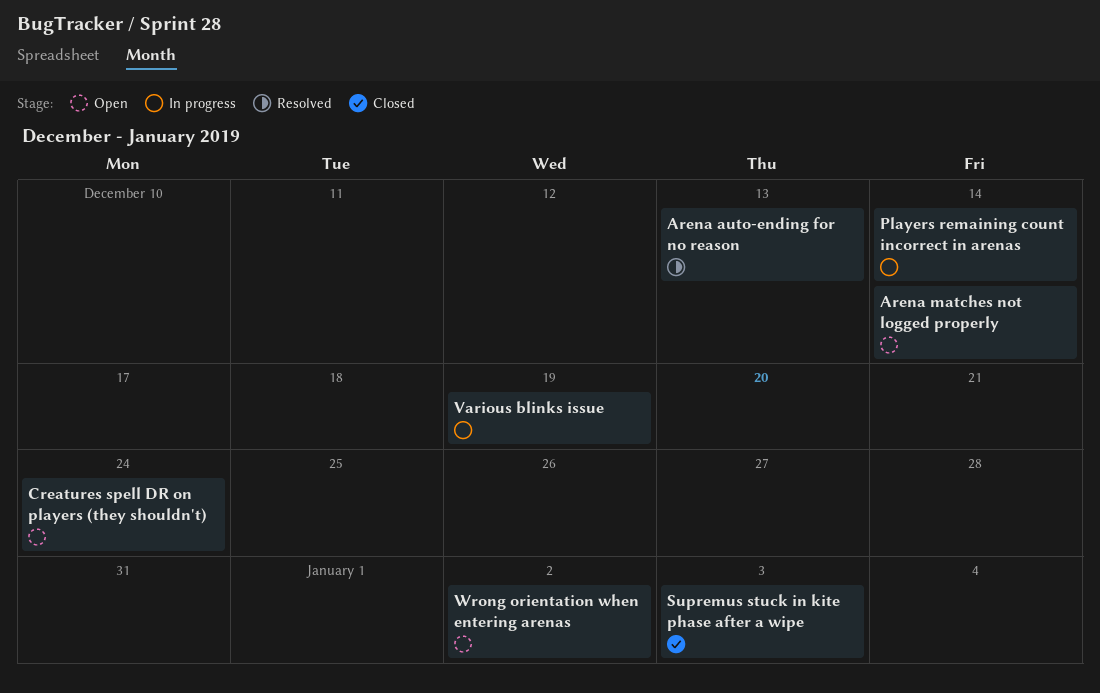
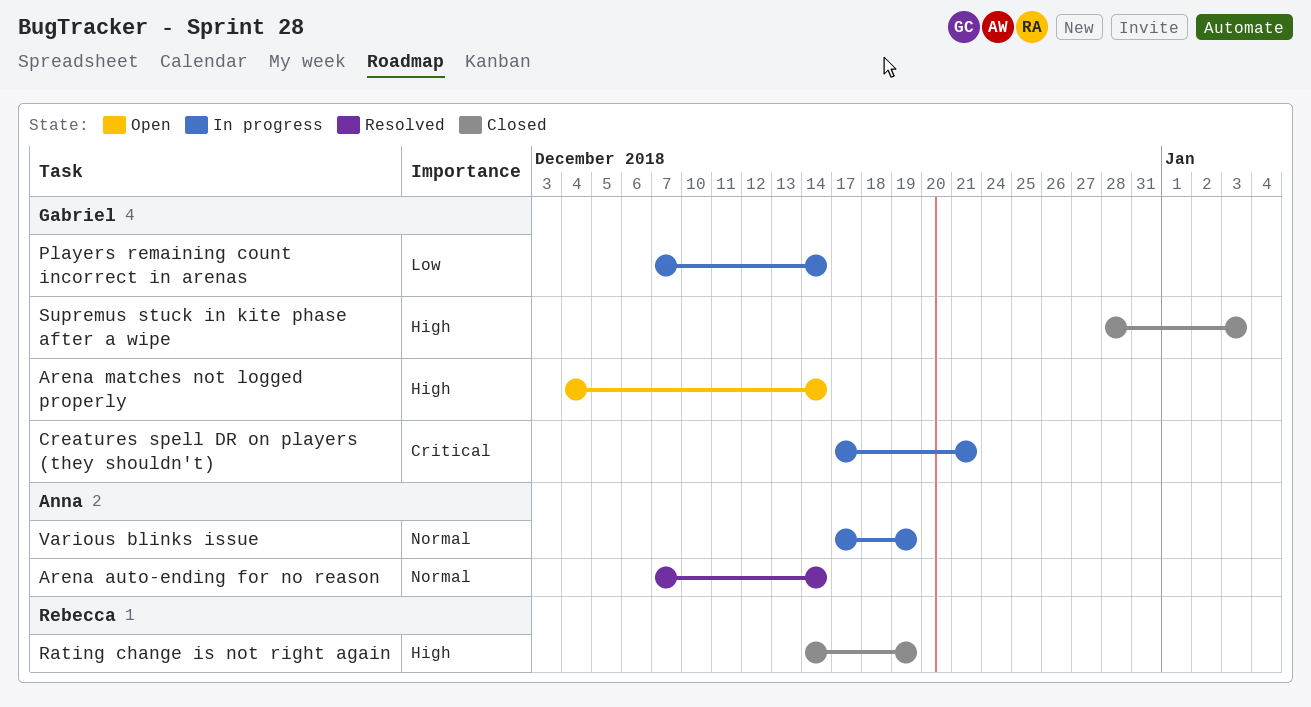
Arena auto-ending for no reason, due: Dec 13 -> Dec 14
Creatures spell DR on players (they shouldn't), status: Open -> In progress
Creatures spell DR on players (they shouldn't), due: Dec 24 -> Dec 21
Rating change is not right again: none -> present
Wrong orientation when entering arenas: present -> none

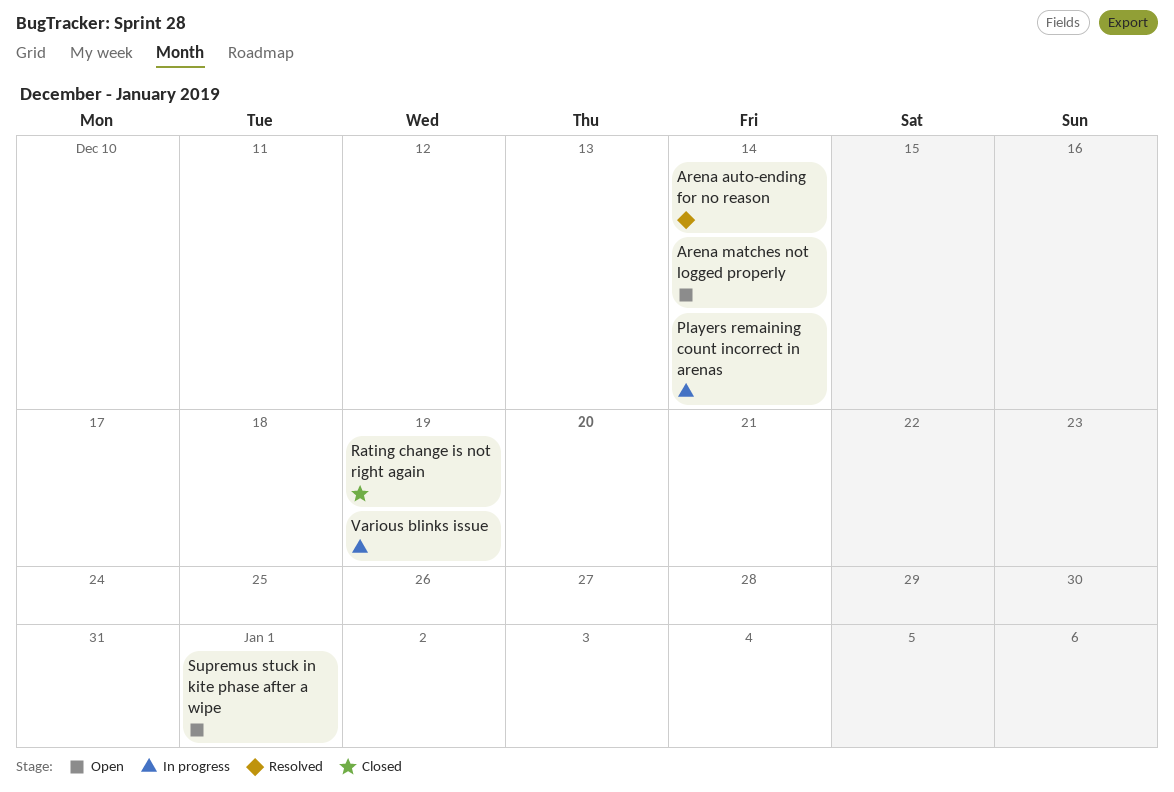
Creatures spell DR on players (they shouldn't): present -> none
Supremus stuck in kite phase after a wipe, status: Closed -> Open
Supremus stuck in kite phase after a wipe, due: Jan 3 -> Jan 1

